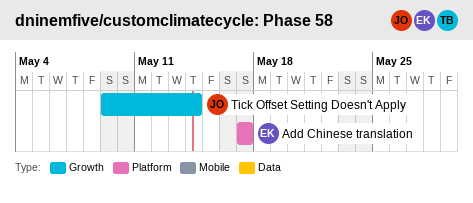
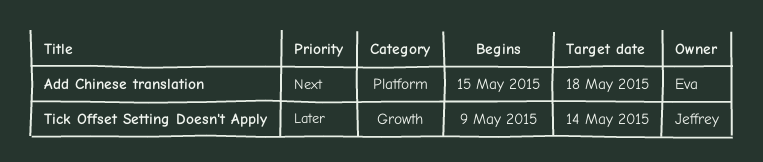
Add Chinese translation, start: May 17 -> May 15
Add Chinese translation, due: May 17 -> May 18

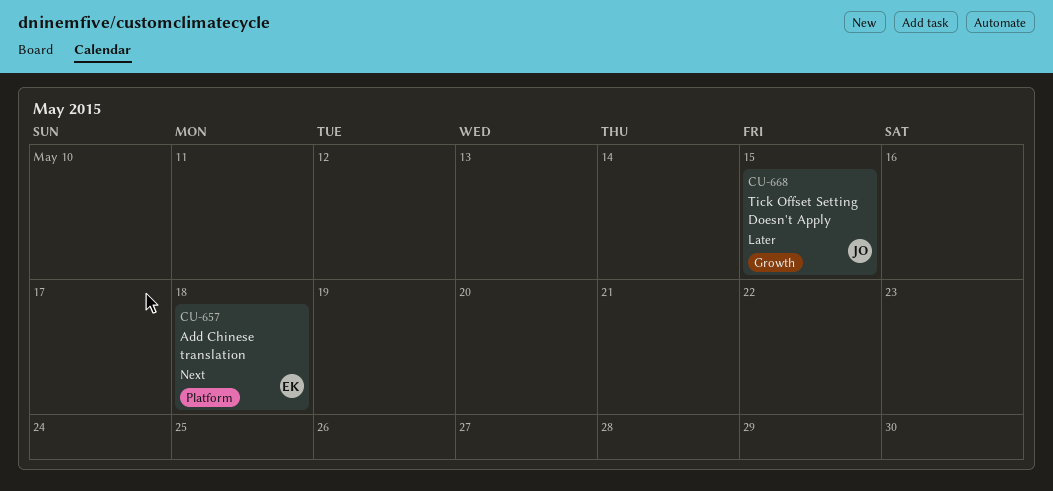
Tick Offset Setting Doesn't Apply, due: May 14 -> May 15

